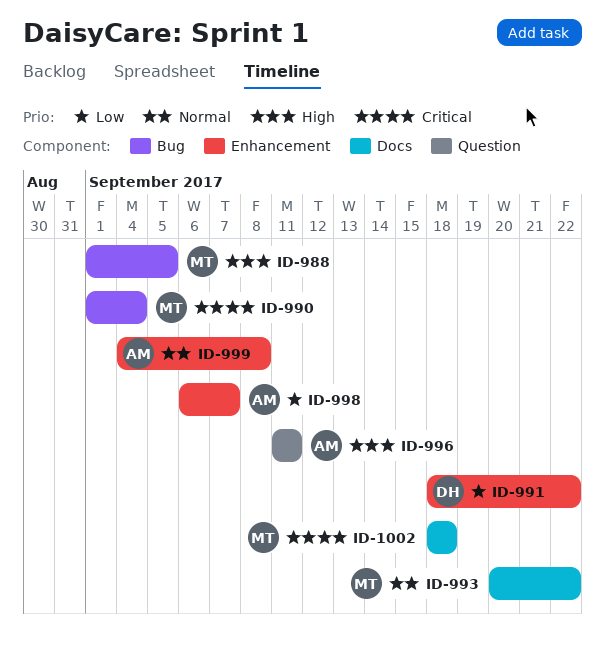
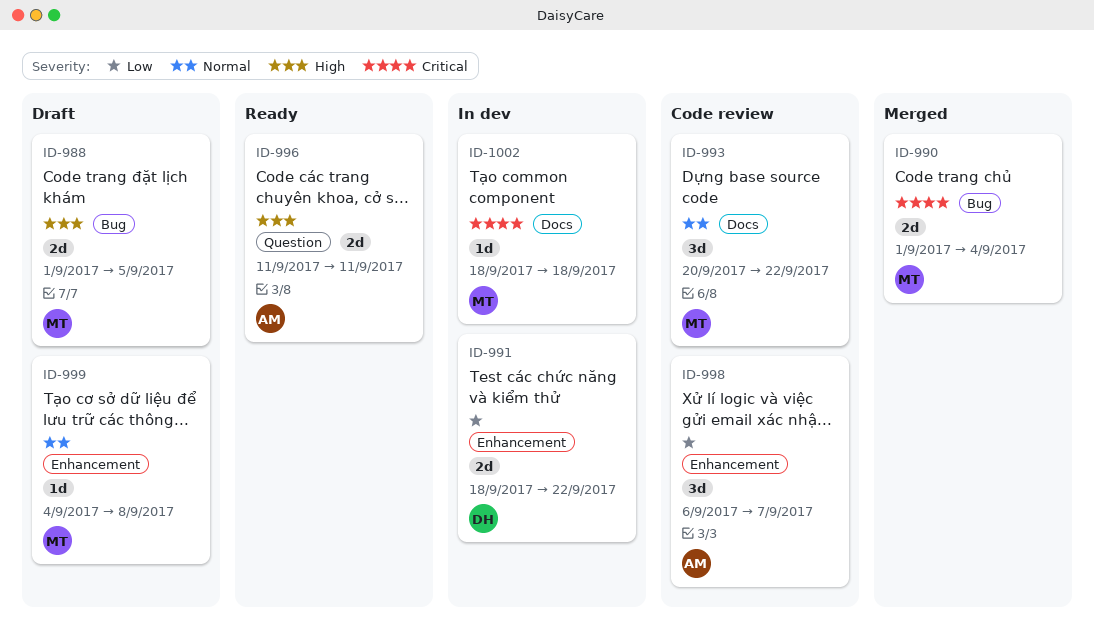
ID-999, owner: AM -> MT

